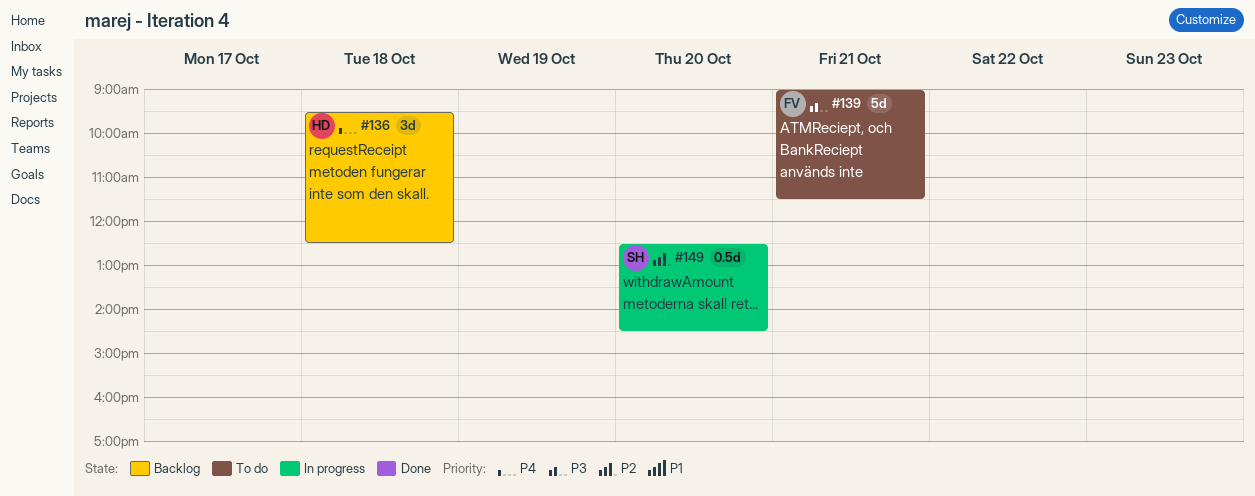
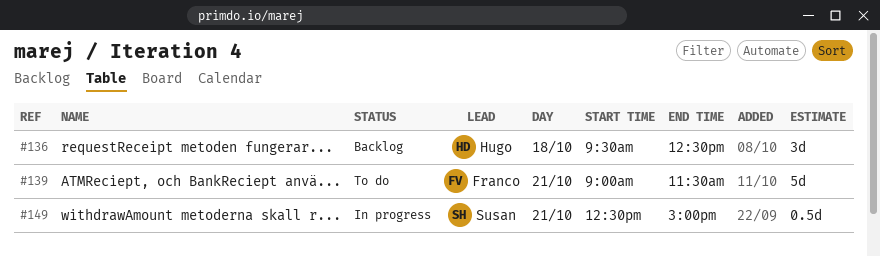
#149, day: Oct 20 -> Oct 21
#149, ends: 14:30 -> 15:00

